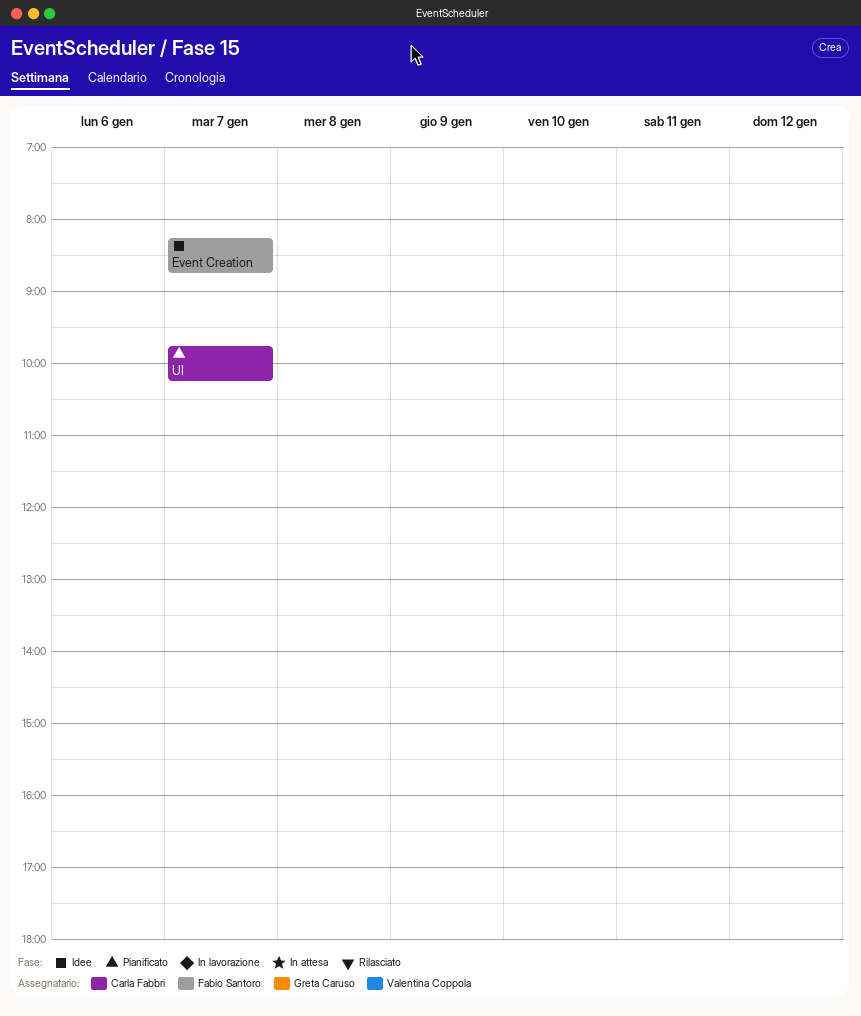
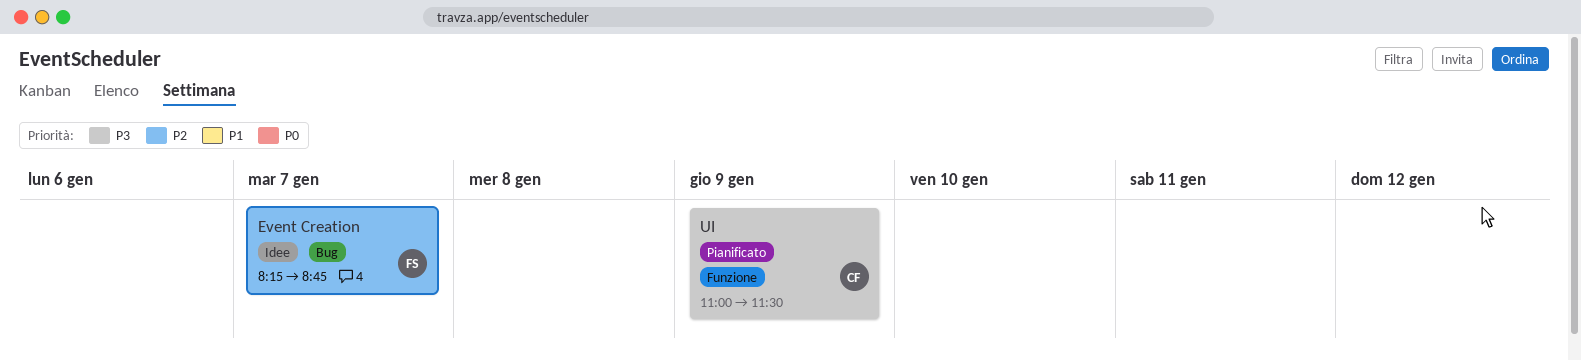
UI, day: Jan 7 -> Jan 9
UI, begins: 09:45 -> 11:00
UI, ends: 10:15 -> 11:30

